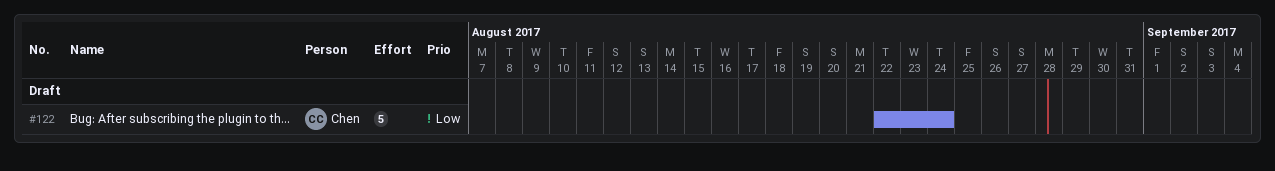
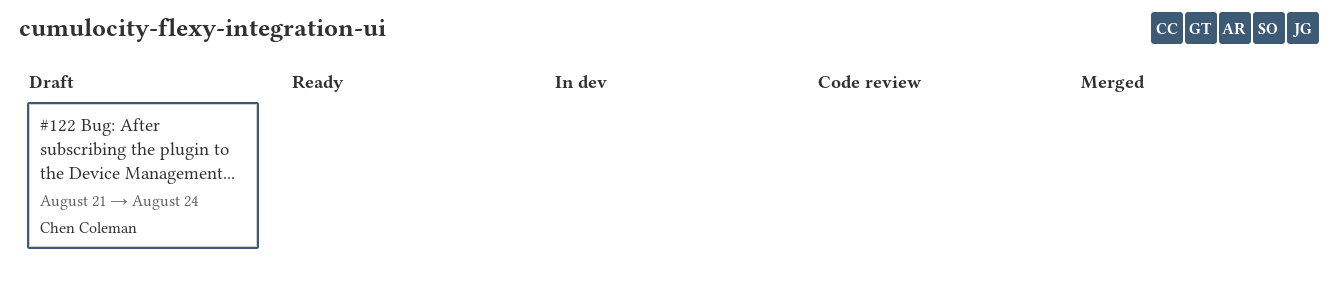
#122, start: Aug 22 -> Aug 21

